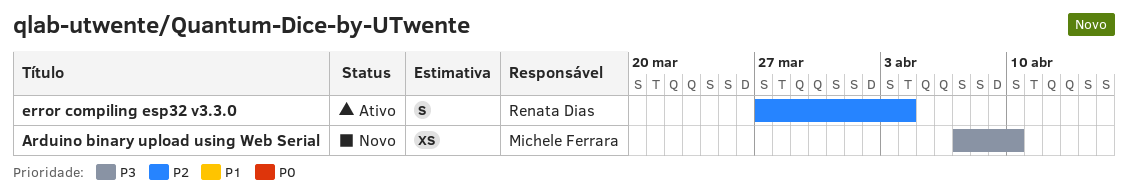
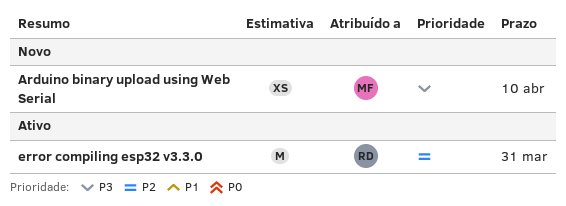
error compiling esp32 v3.3.0, estimate: S -> M
error compiling esp32 v3.3.0, due: Apr 4 -> Mar 31

